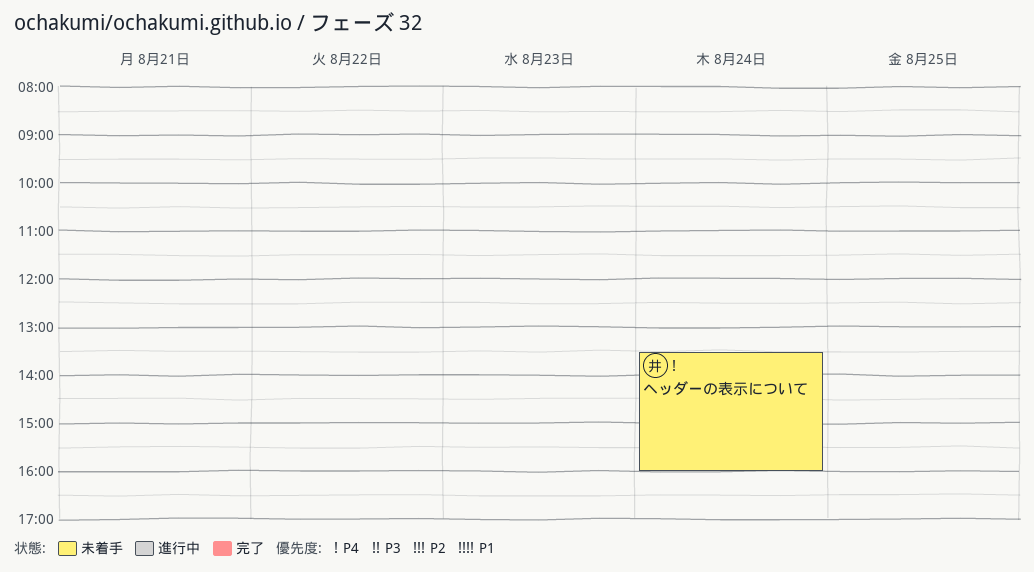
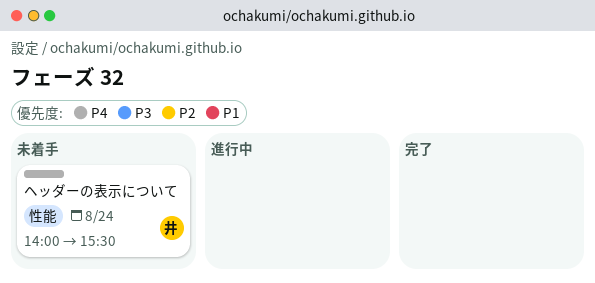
ヘッダーの表示について, begins: 13:30 -> 14:00
ヘッダーの表示について, ends: 16:00 -> 15:30

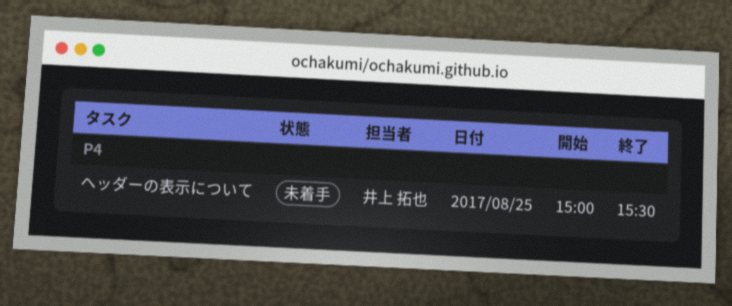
ヘッダーの表示について, day: Aug 24 -> Aug 25
ヘッダーの表示について, begins: 14:00 -> 15:00

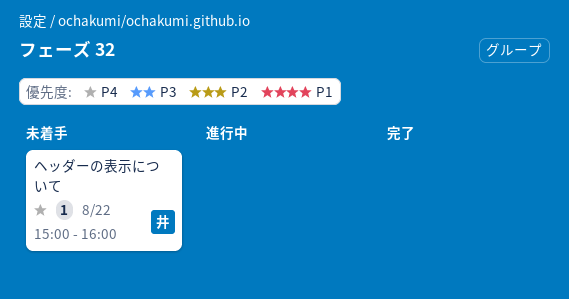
ヘッダーの表示について, day: Aug 25 -> Aug 22
ヘッダーの表示について, ends: 15:30 -> 16:00

